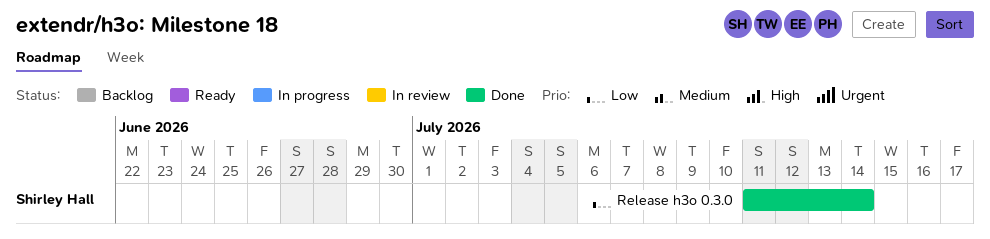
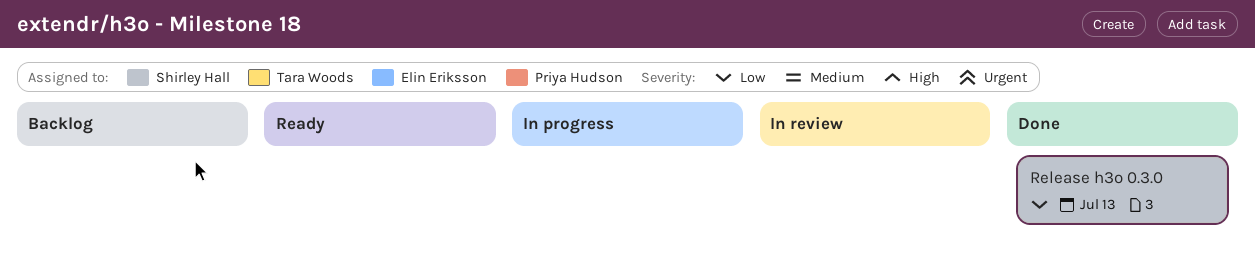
Release h3o 0.3.0, due: Jul 14 -> Jul 13

